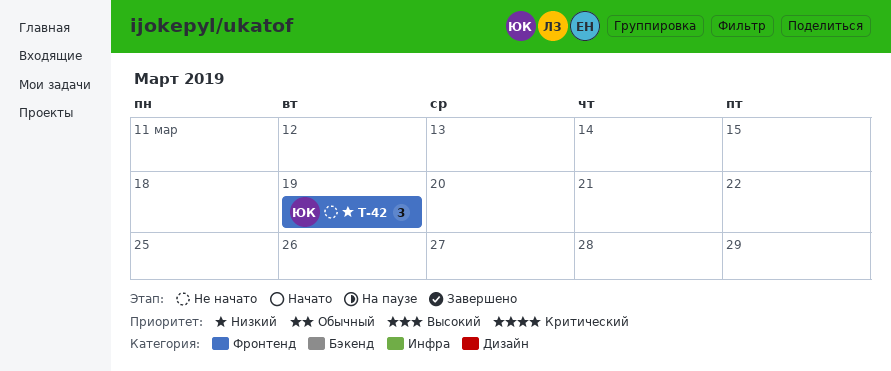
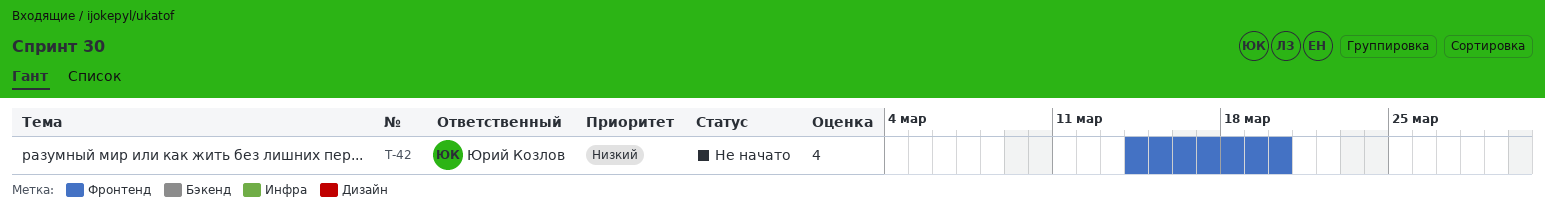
T-42, estimate: 3 -> 4
T-42, start: Mar 19 -> Mar 14
T-42, due: Mar 19 -> Mar 20

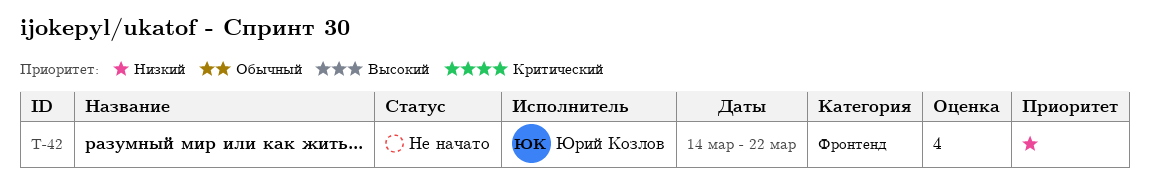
T-42, due: Mar 20 -> Mar 22

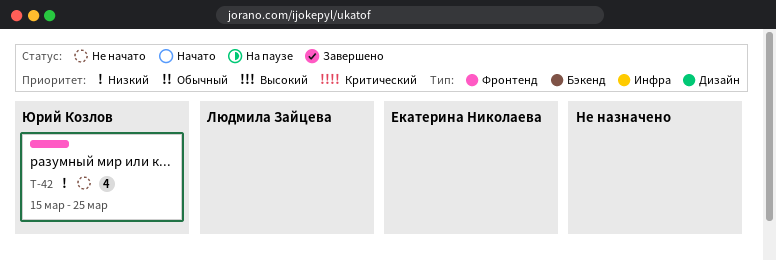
T-42, start: Mar 14 -> Mar 15
T-42, due: Mar 22 -> Mar 25

